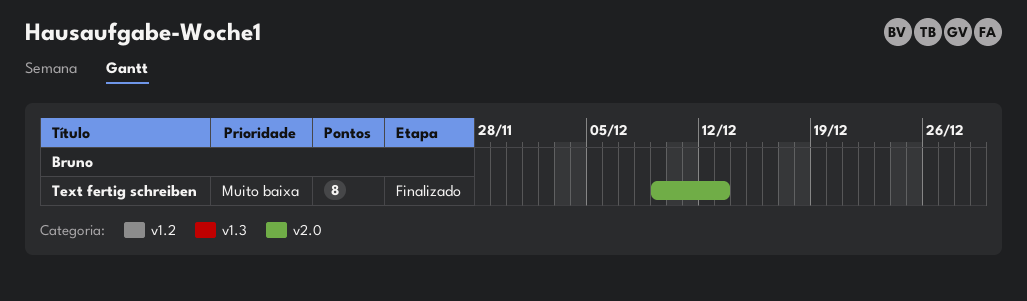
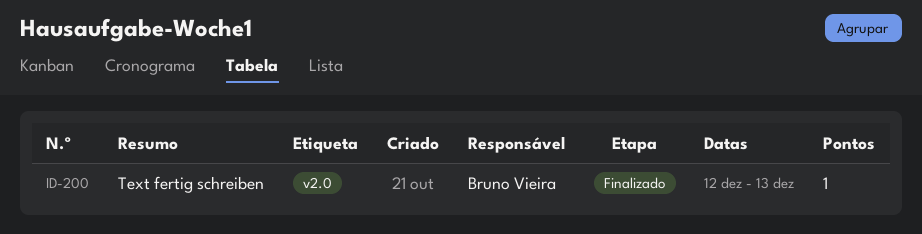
Text fertig schreiben, estimate: 8 -> 1
Text fertig schreiben, start: Dec 9 -> Dec 12

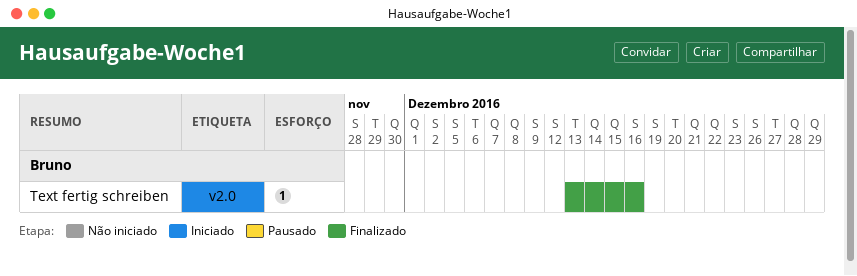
Text fertig schreiben, start: Dec 12 -> Dec 13
Text fertig schreiben, due: Dec 13 -> Dec 16

